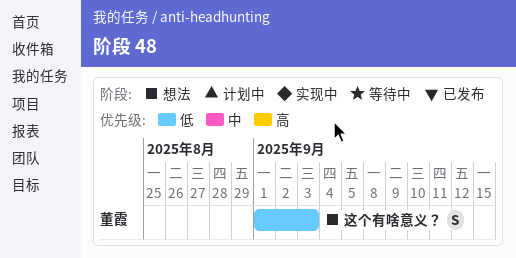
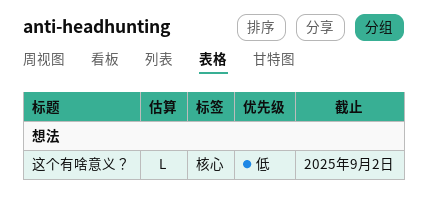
这个有啥意义？, estimate: S -> L
这个有啥意义？, due: Sep 3 -> Sep 2

